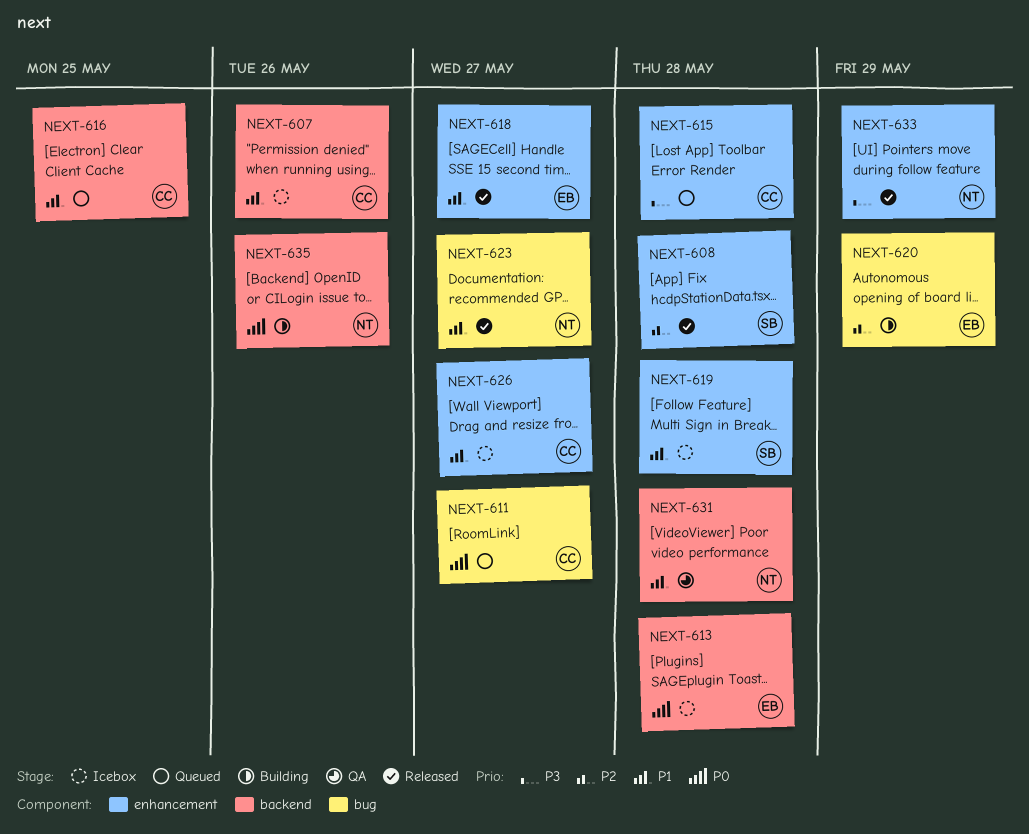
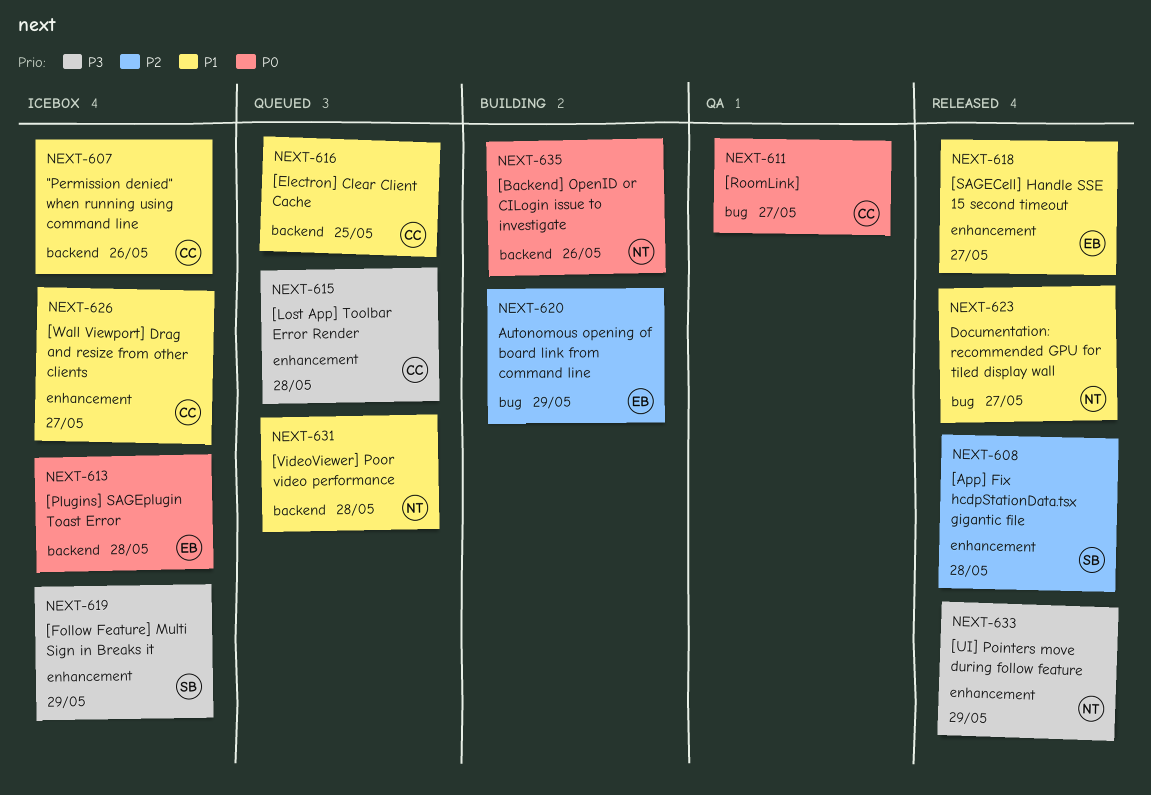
NEXT-611, status: Queued -> QA
NEXT-619, priority: P1 -> P3
NEXT-619, due: May 28 -> May 29
NEXT-631, status: QA -> Queued

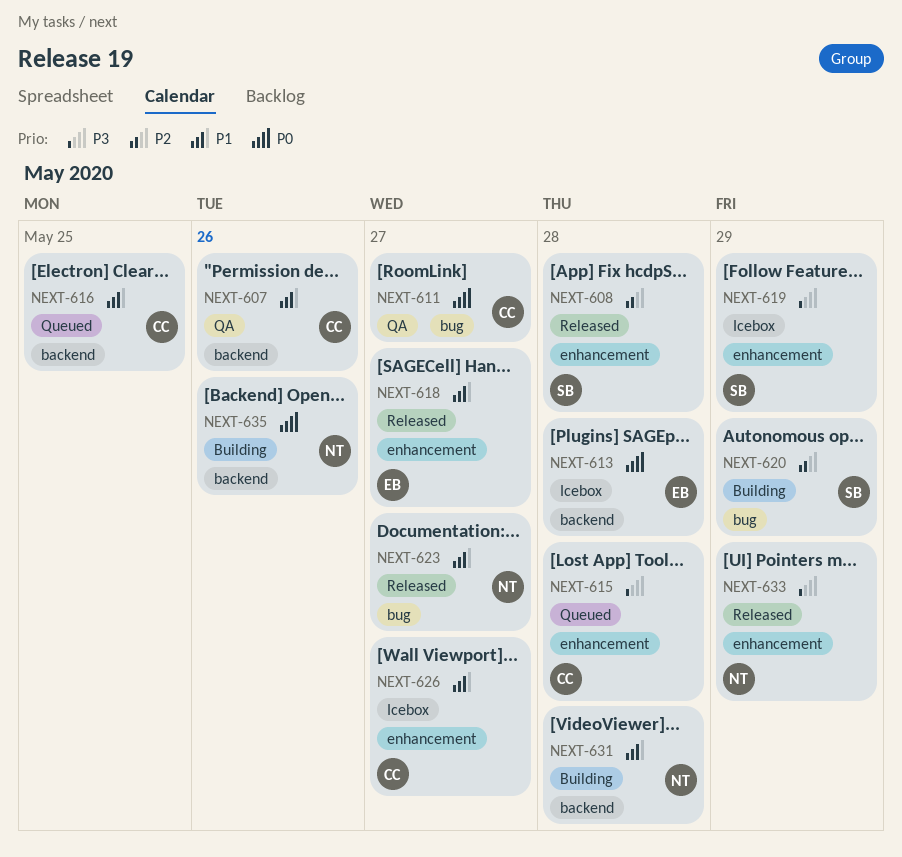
NEXT-607, status: Icebox -> QA
NEXT-620, owner: EB -> SB
NEXT-631, status: Queued -> Building

